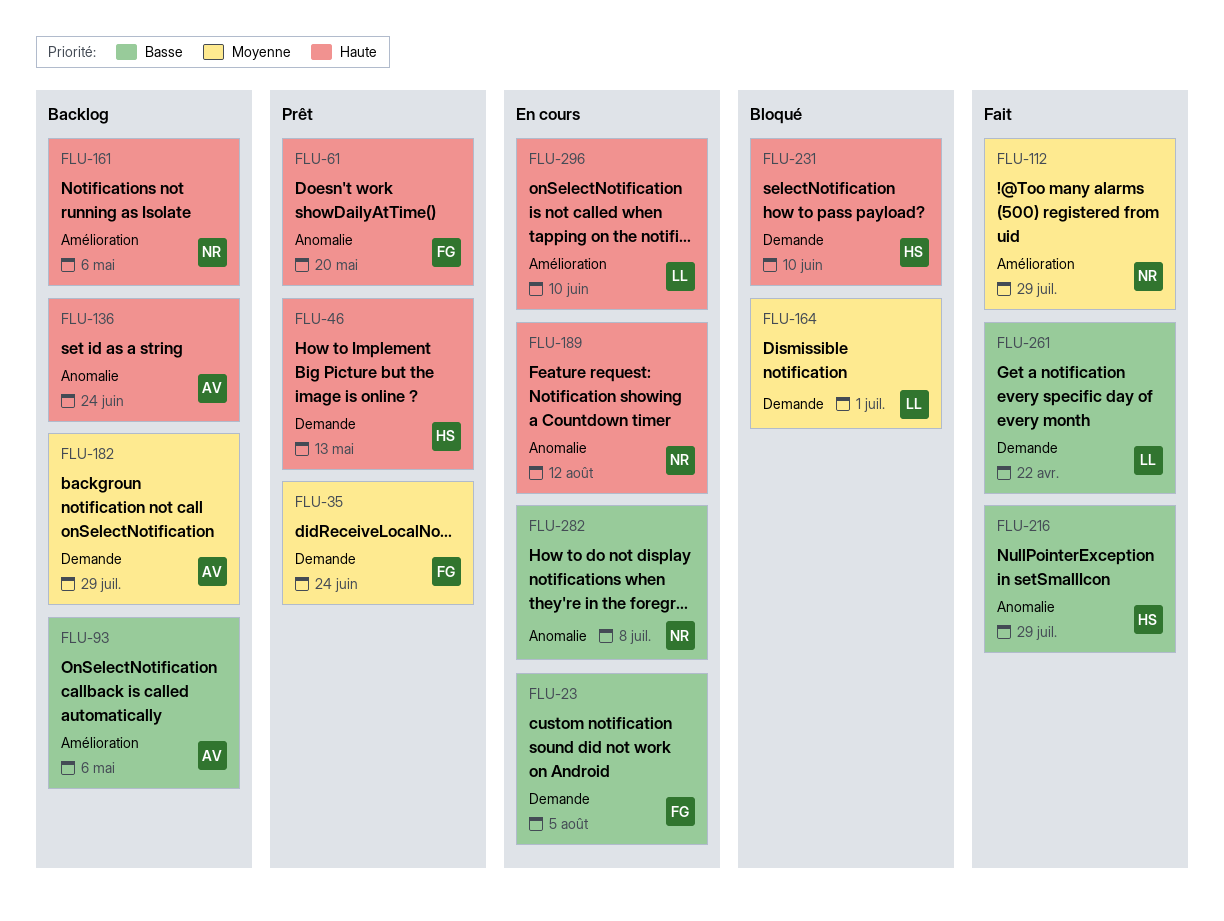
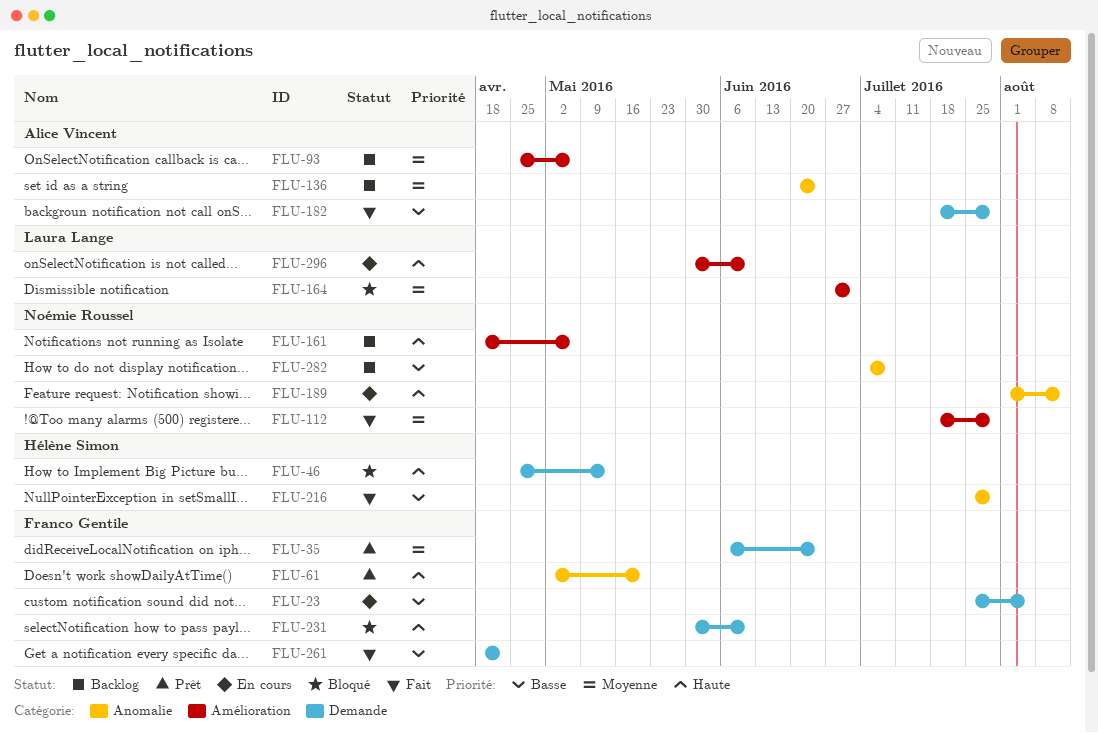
FLU-46, status: Prêt -> Bloqué
FLU-93, priority: Basse -> Moyenne
FLU-136, priority: Haute -> Moyenne
FLU-164, label: Demande -> Amélioration
FLU-182, status: Backlog -> Fait
FLU-182, priority: Moyenne -> Basse
FLU-231, owner: Hélène Simon -> Franco Gentile
FLU-261, owner: Laura Lange -> Franco Gentile
FLU-282, status: En cours -> Backlog

